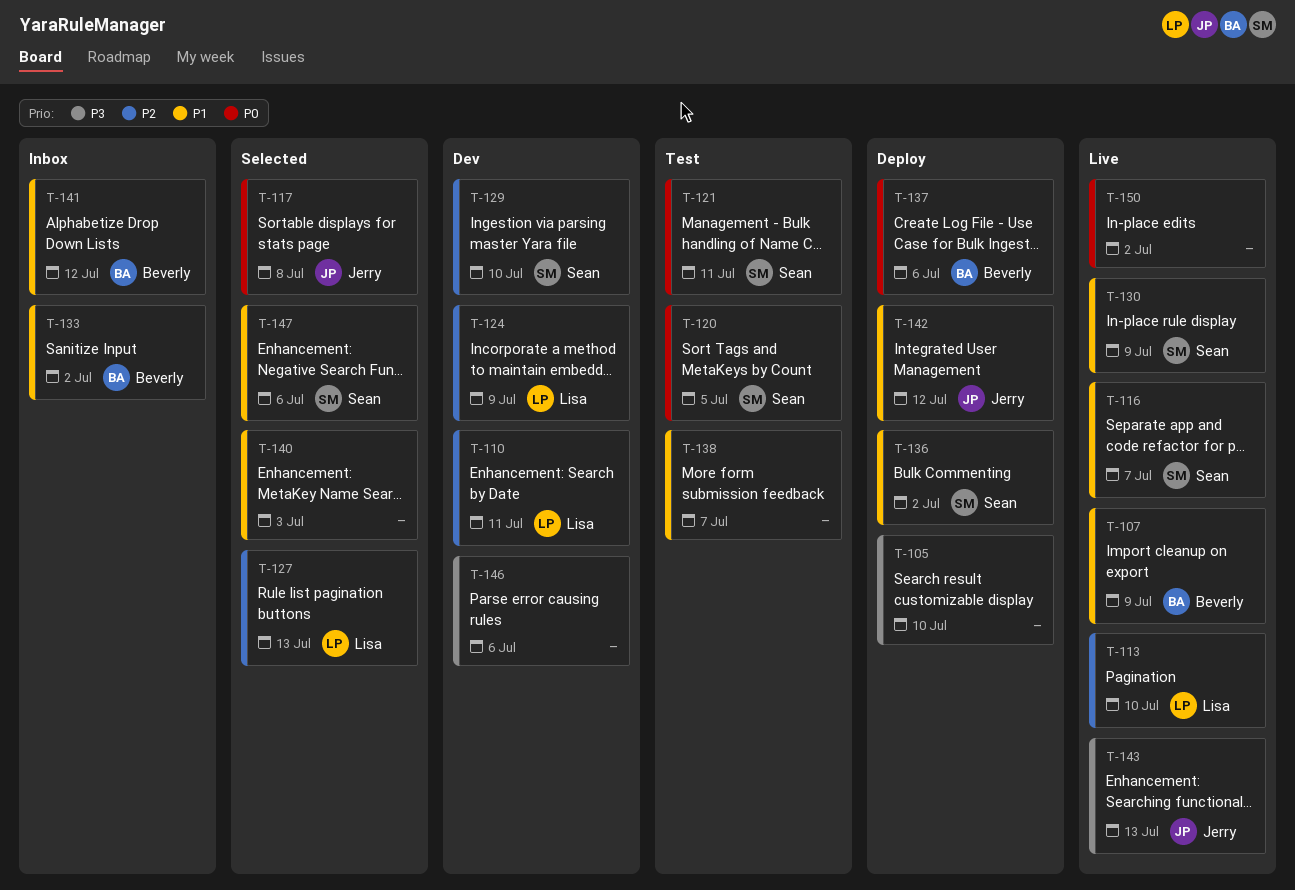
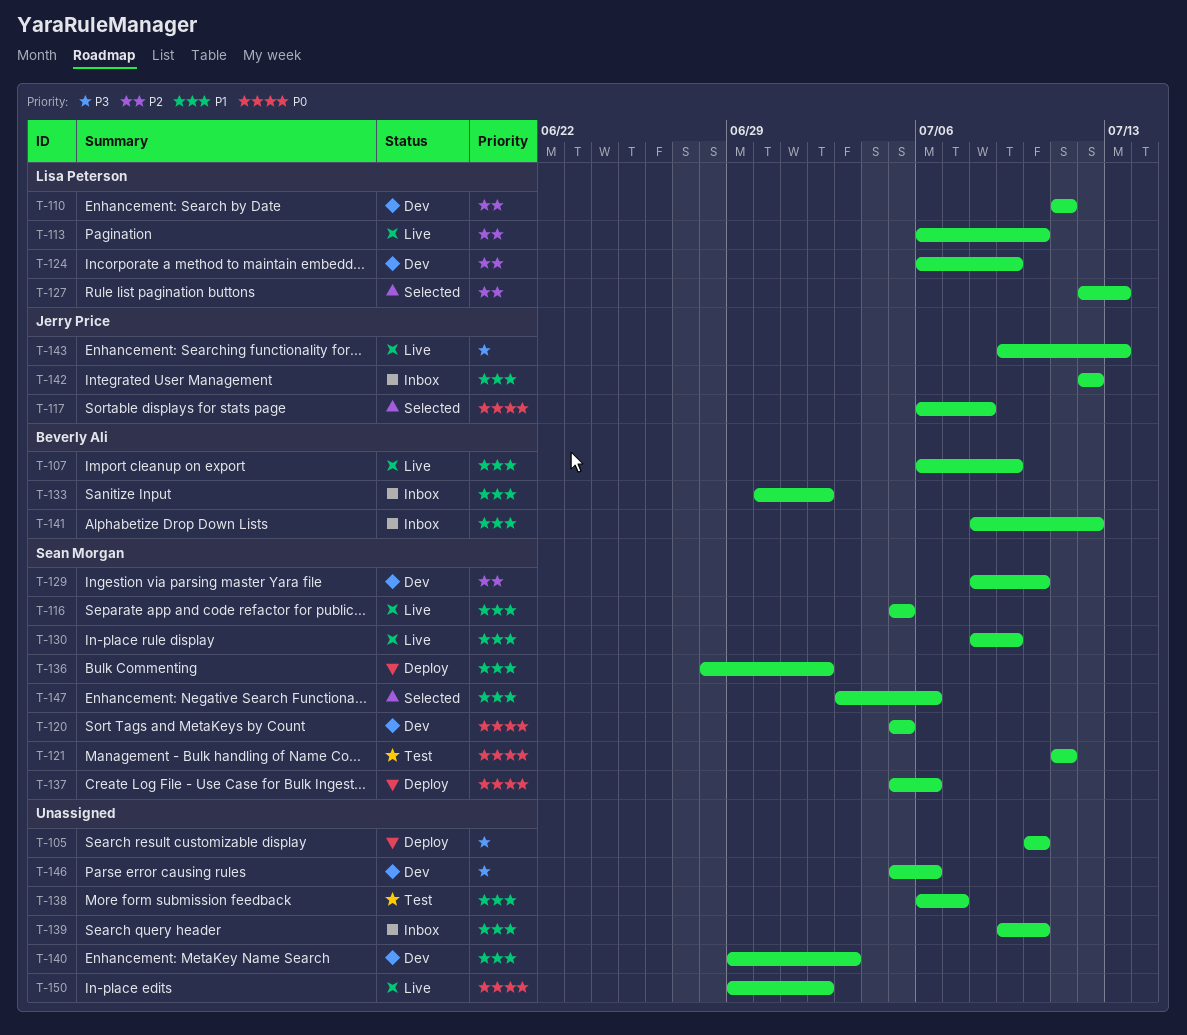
T-116, due: Jul 7 -> Jul 5
T-120, status: Test -> Dev
T-137, owner: Beverly Ali -> Sean Morgan
T-139: none -> present
T-140, status: Selected -> Dev
T-142, status: Deploy -> Inbox

